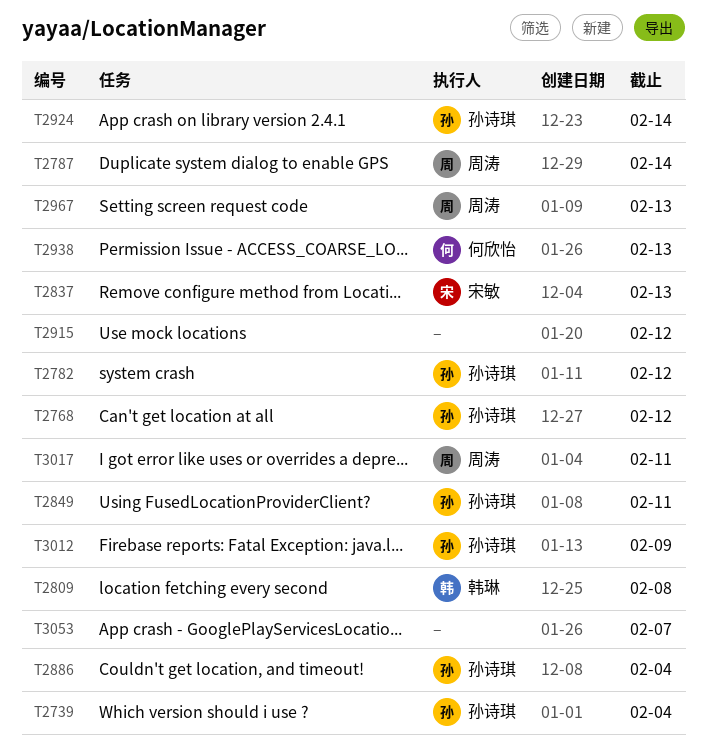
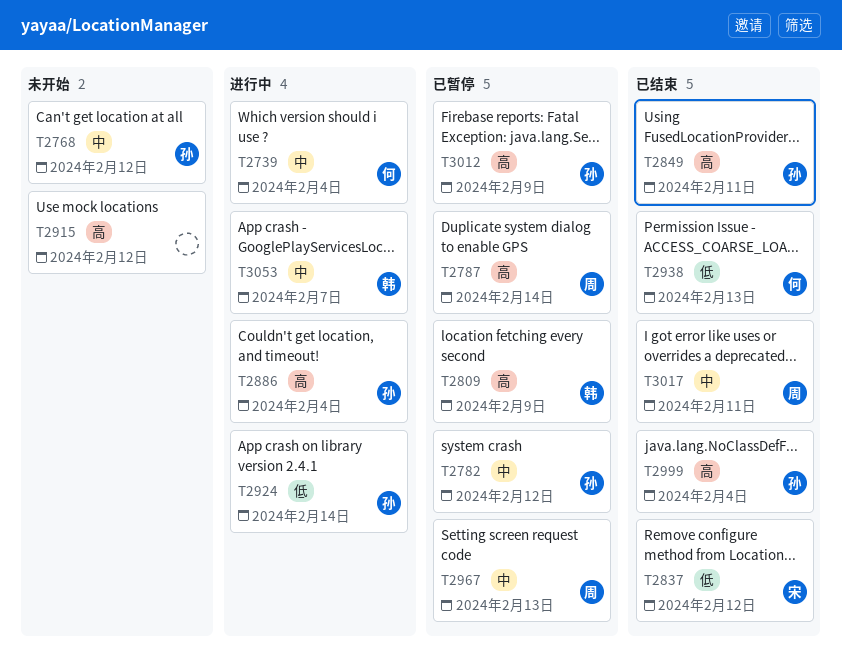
T2739, owner: 孙诗琪 -> 何欣怡
T2809, due: Feb 8 -> Feb 9
T2837, due: Feb 13 -> Feb 12
T2999: none -> present
T3053, owner: none -> 韩琳

